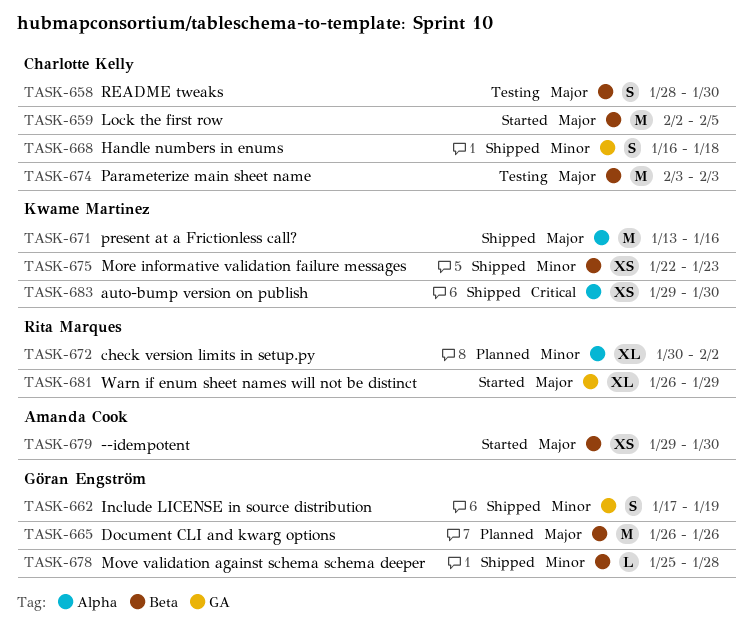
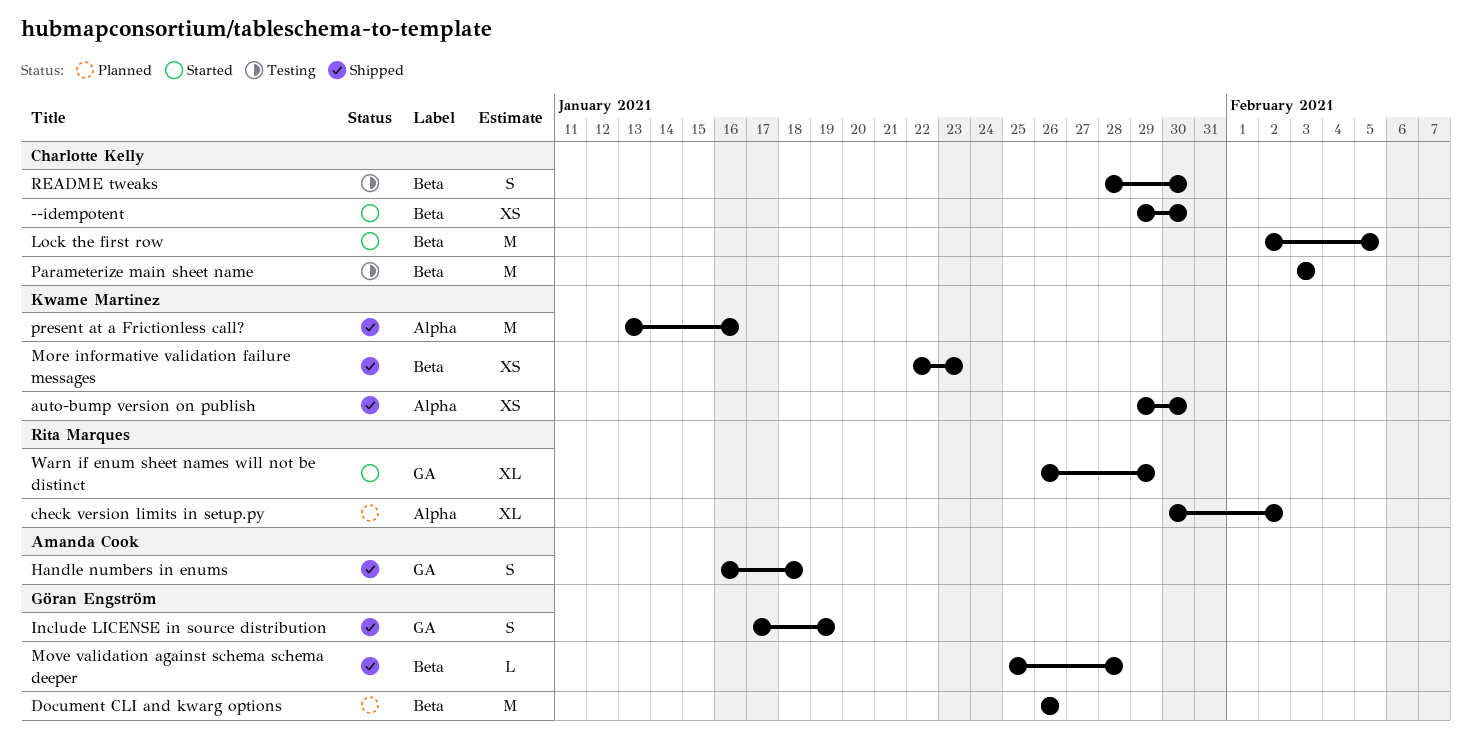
--idempotent, owner: Amanda Cook -> Charlotte Kelly
Handle numbers in enums, owner: Charlotte Kelly -> Amanda Cook

